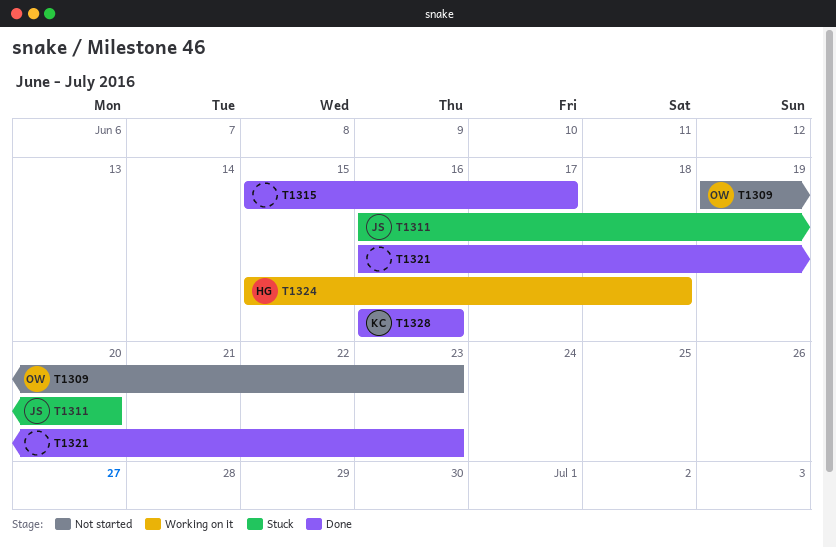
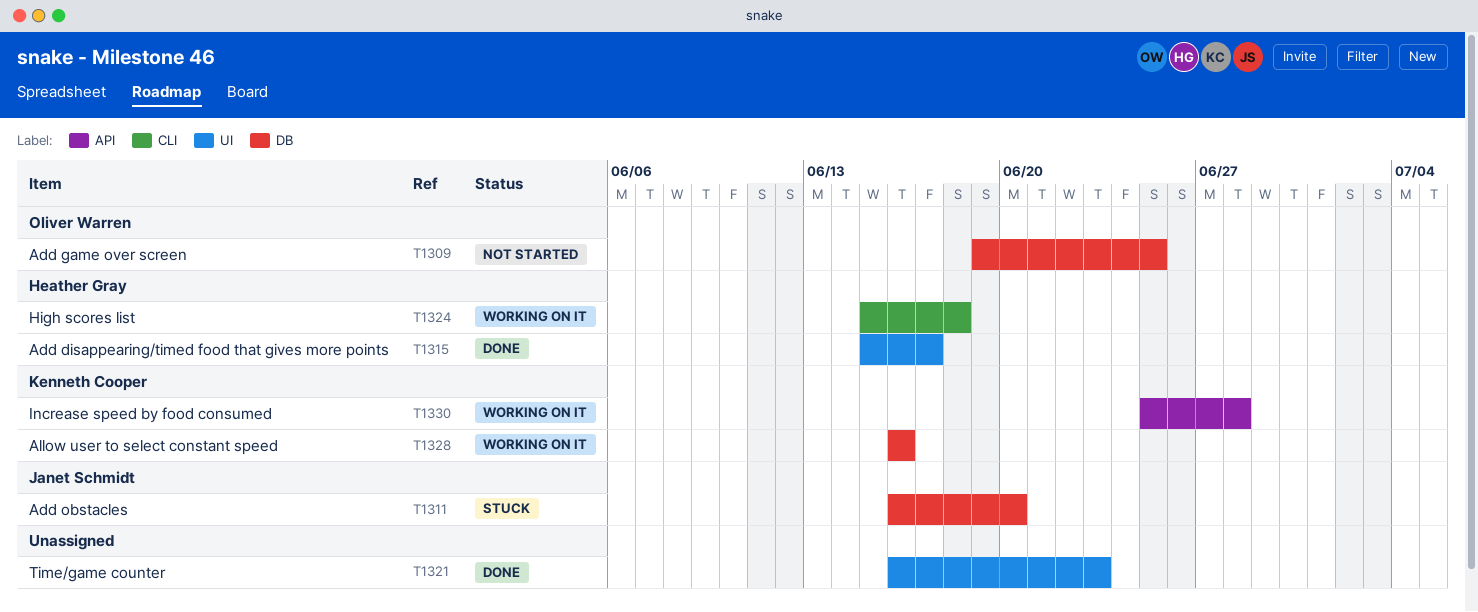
T1309, due: Jun 23 -> Jun 25
T1315, owner: none -> Heather Gray
T1328, status: Done -> Working on it
T1330: none -> present

